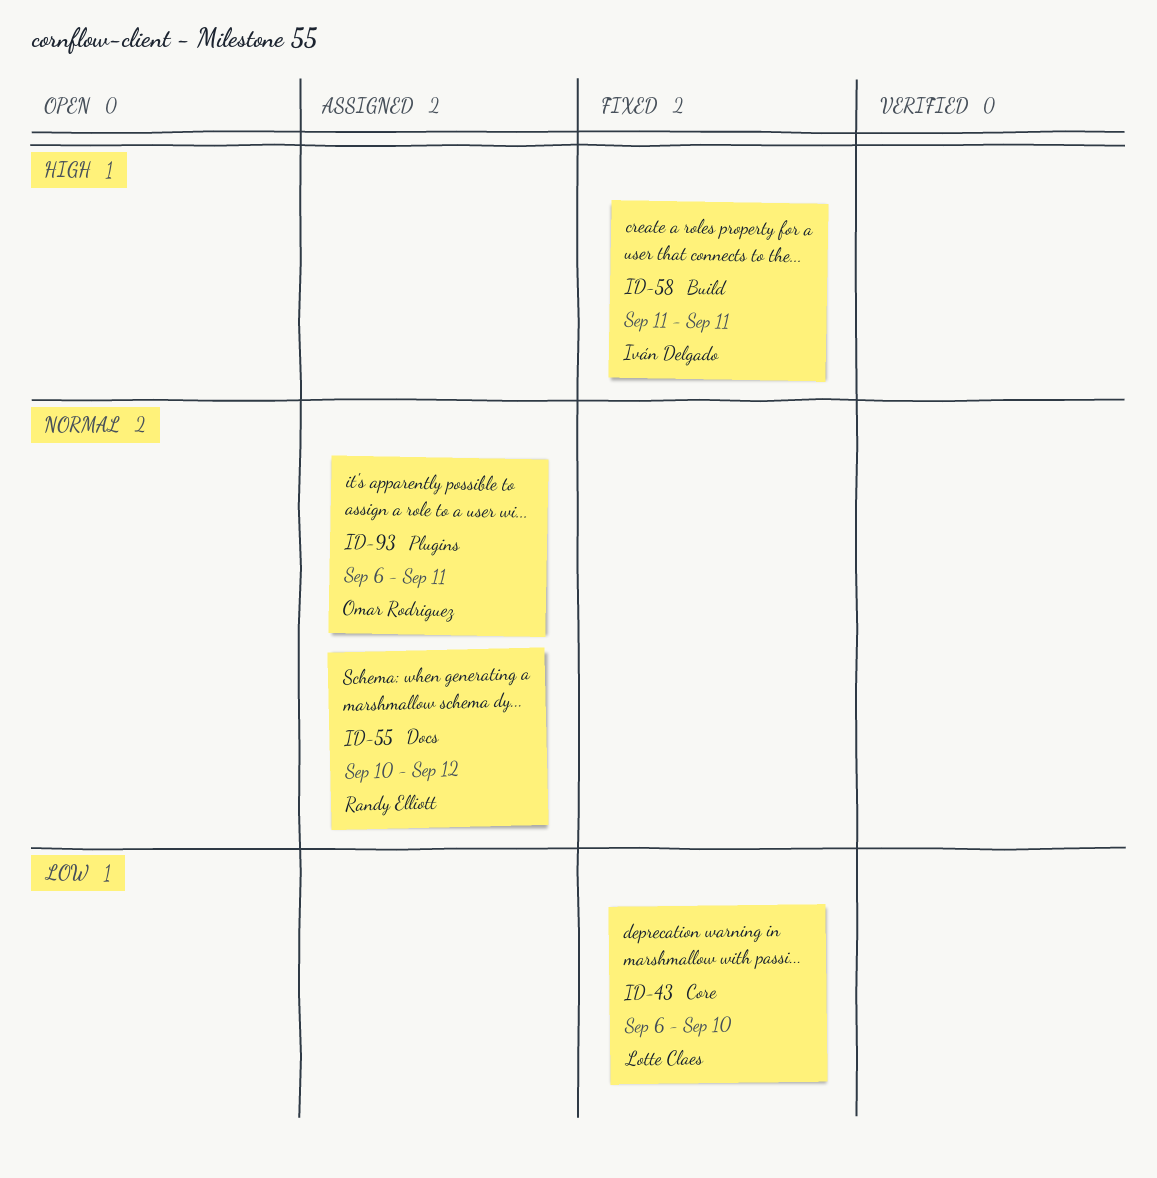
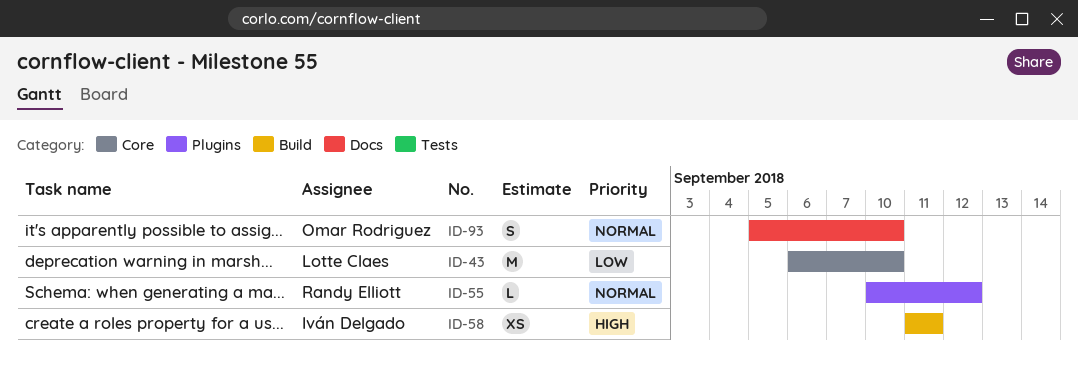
ID-55, label: Docs -> Plugins
ID-93, label: Plugins -> Docs
ID-93, start: Sep 6 -> Sep 5
ID-93, due: Sep 11 -> Sep 10

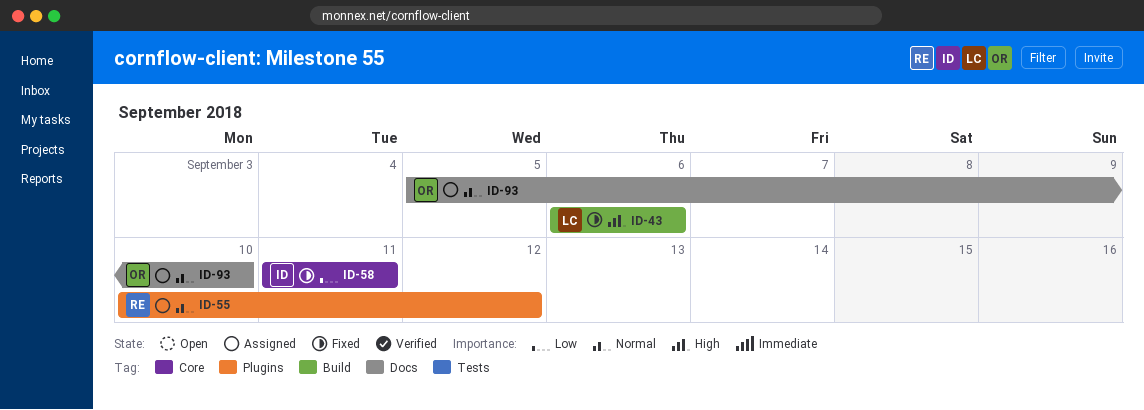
ID-43, priority: Low -> High
ID-43, label: Core -> Build
ID-43, due: Sep 10 -> Sep 6
ID-58, priority: High -> Low
ID-58, label: Build -> Core

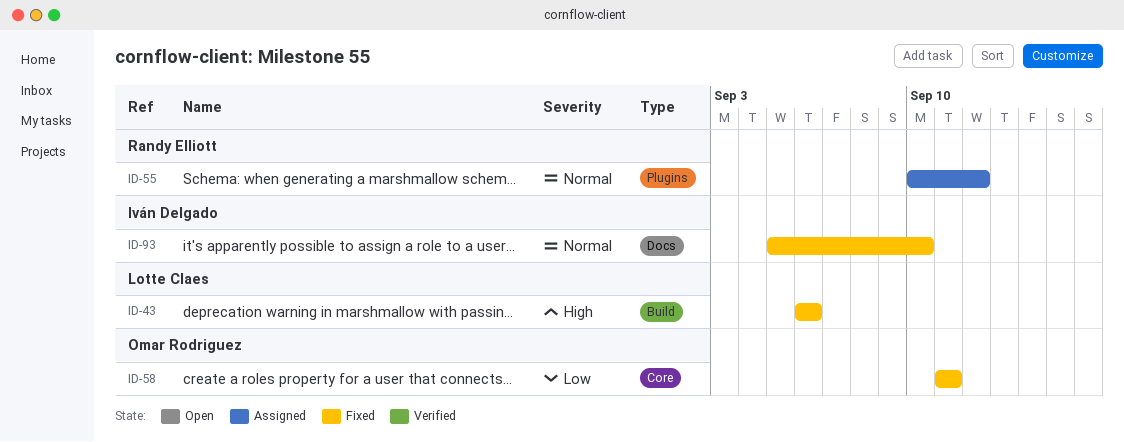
ID-58, owner: Iván Delgado -> Omar Rodriguez
ID-93, status: Assigned -> Fixed
ID-93, owner: Omar Rodriguez -> Iván Delgado

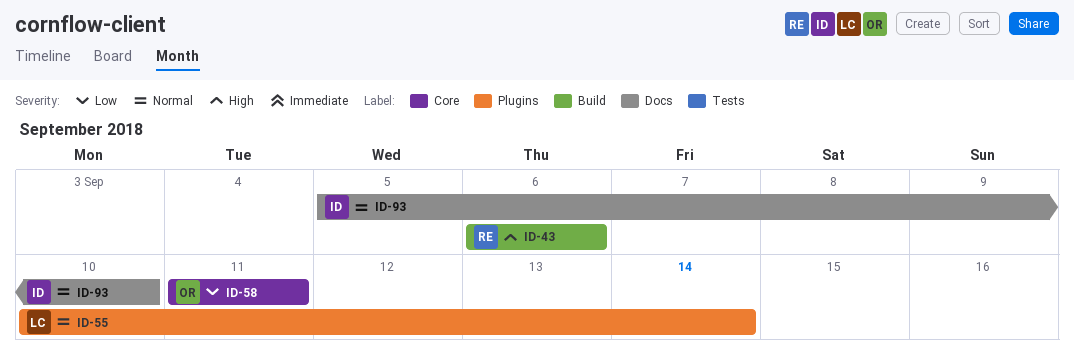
ID-43, owner: Lotte Claes -> Randy Elliott
ID-55, owner: Randy Elliott -> Lotte Claes
ID-55, due: Sep 12 -> Sep 14

